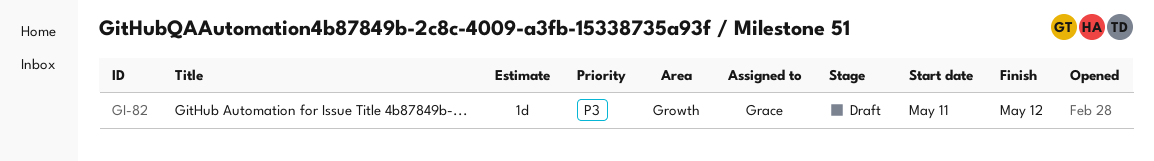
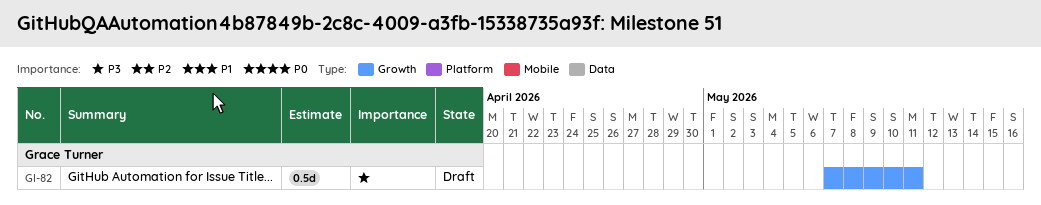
GI-82, estimate: 1d -> 0.5d
GI-82, start: May 11 -> May 7
GI-82, due: May 12 -> May 11

